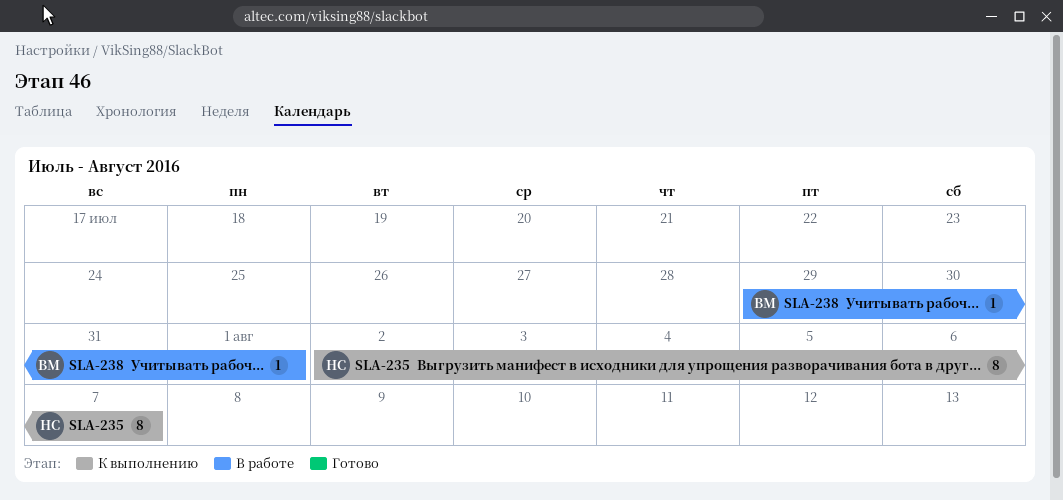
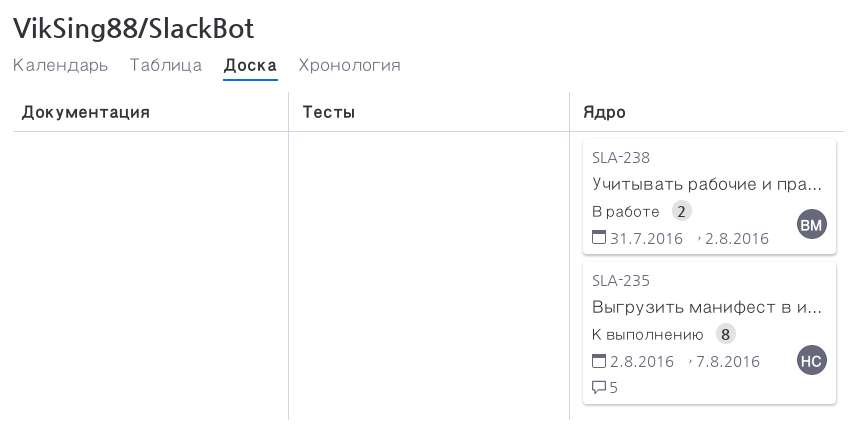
SLA-238, estimate: 1 -> 2
SLA-238, start: Jul 29 -> Jul 31
SLA-238, due: Aug 1 -> Aug 2

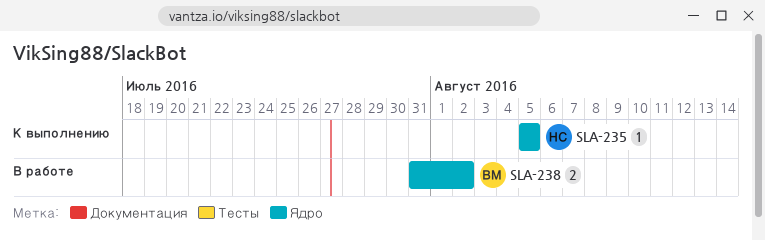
SLA-235, estimate: 8 -> 1
SLA-235, start: Aug 2 -> Aug 5
SLA-235, due: Aug 7 -> Aug 5

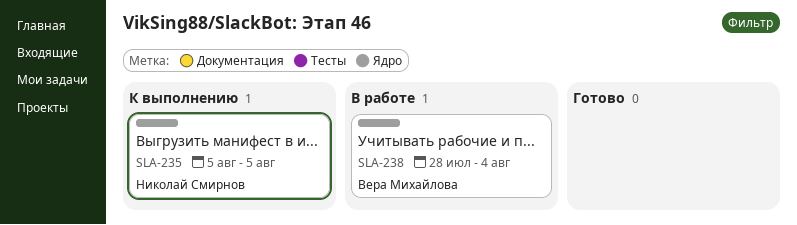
SLA-238, start: Jul 31 -> Jul 28
SLA-238, due: Aug 2 -> Aug 4

